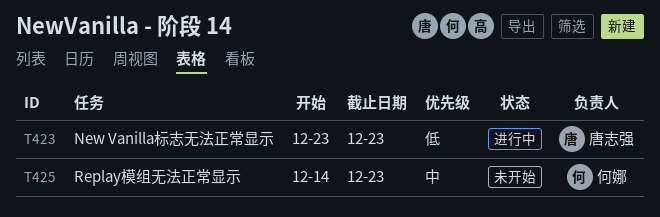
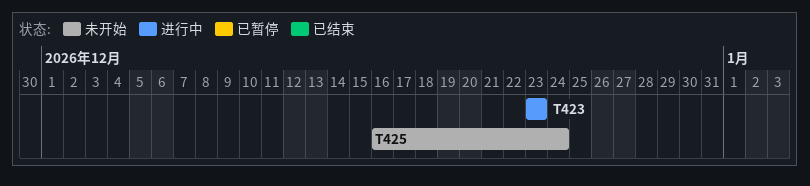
T425, start: Dec 14 -> Dec 16
T425, due: Dec 23 -> Dec 24

